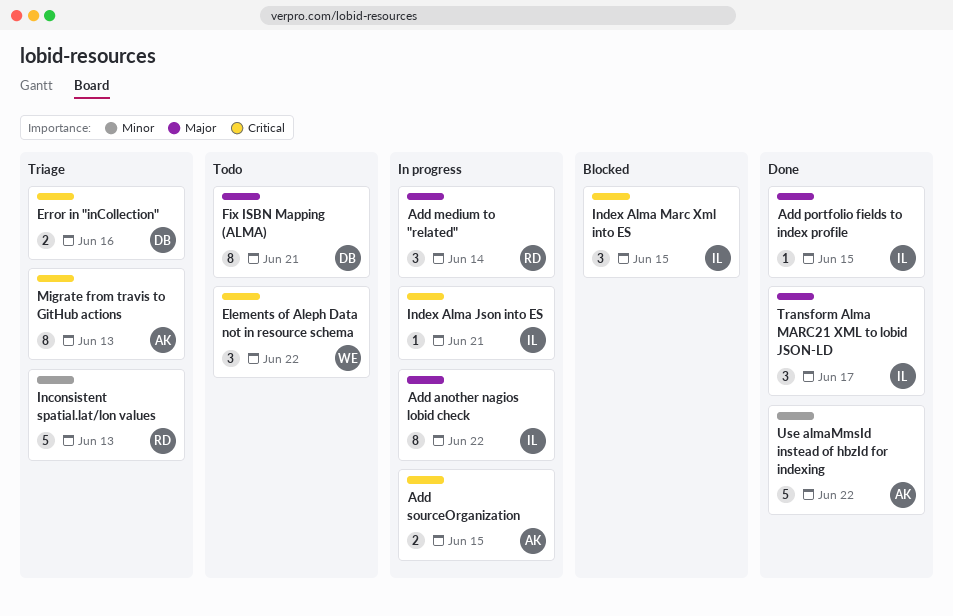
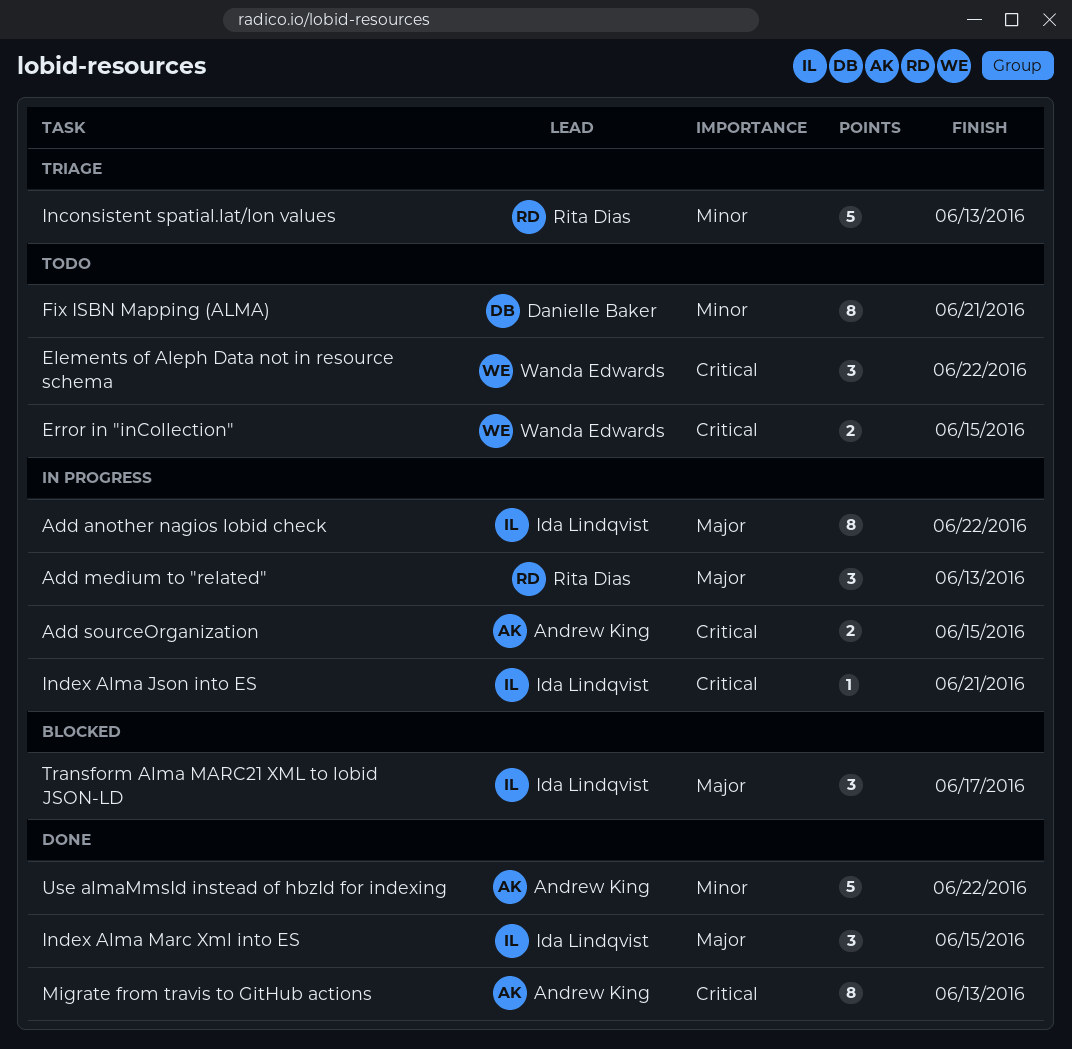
Add medium to "related", due: Jun 14 -> Jun 13
Add portfolio fields to index profile: present -> none
Error in "inCollection", status: Triage -> Todo
Error in "inCollection", owner: Danielle Baker -> Wanda Edwards
Error in "inCollection", due: Jun 16 -> Jun 15
Fix ISBN Mapping (ALMA), priority: Major -> Minor
Index Alma Marc Xml into ES, status: Blocked -> Done
Index Alma Marc Xml into ES, priority: Critical -> Major
Migrate from travis to GitHub actions, status: Triage -> Done
Transform Alma MARC21 XML to lobid JSON-LD, status: Done -> Blocked

